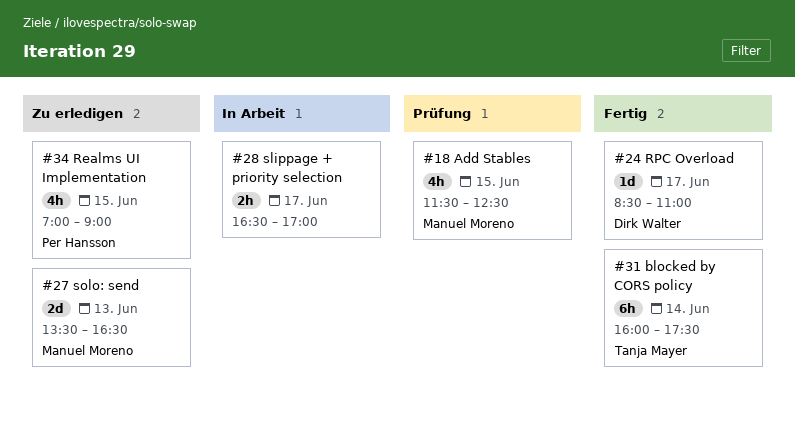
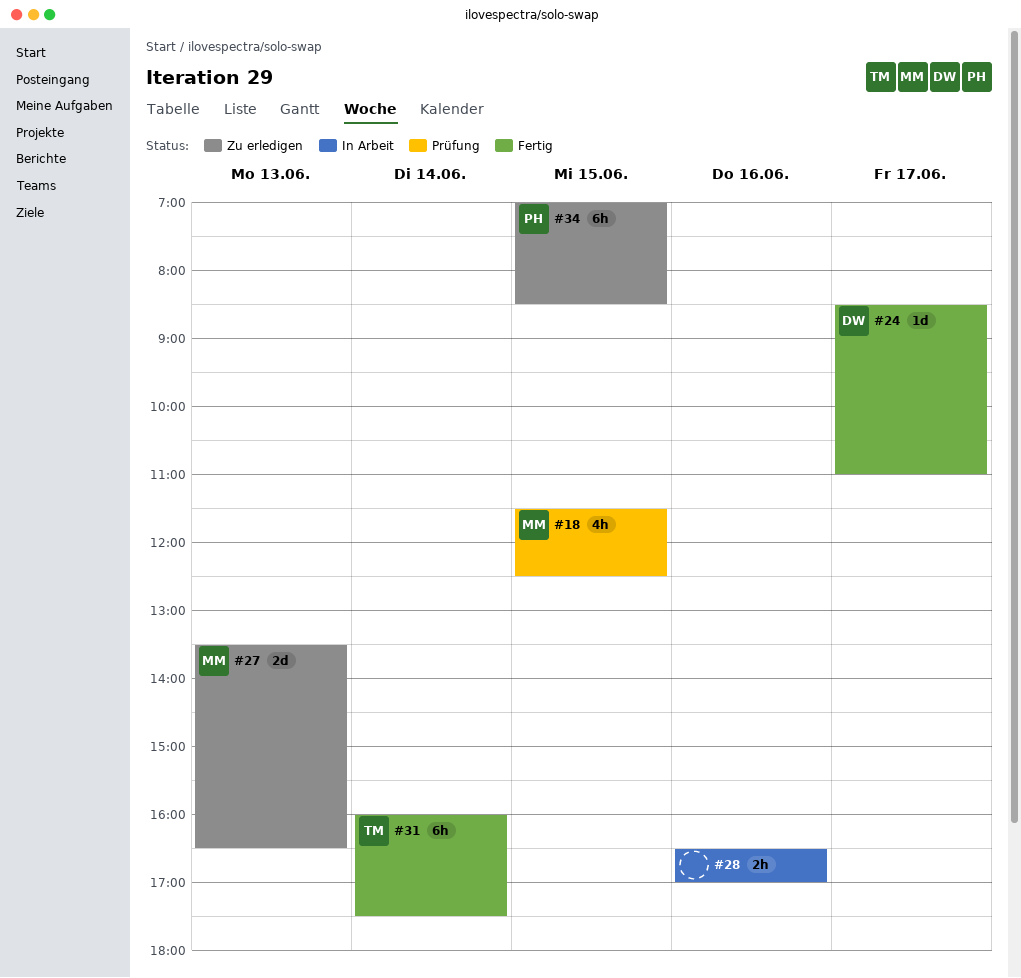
#28, day: Jun 17 -> Jun 16
#34, estimate: 4h -> 6h
#34, ends: 09:00 -> 08:30

